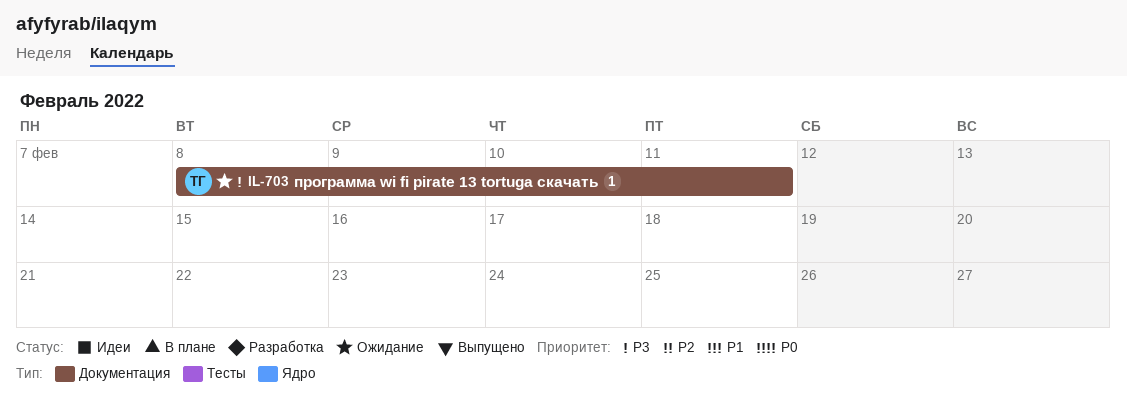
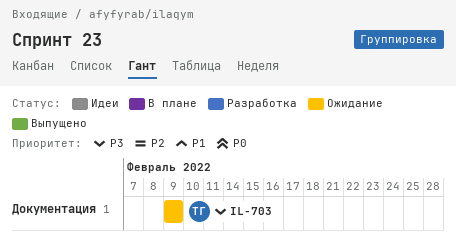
IL-703, start: Feb 8 -> Feb 9
IL-703, due: Feb 11 -> Feb 9

